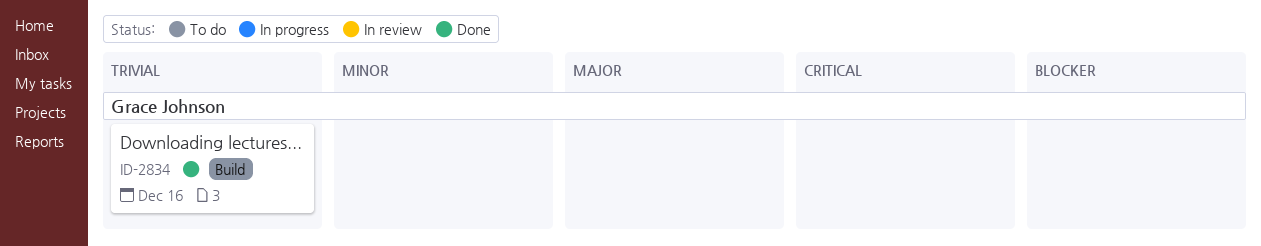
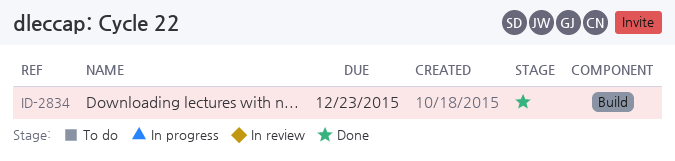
ID-2834, due: Dec 16 -> Dec 23

